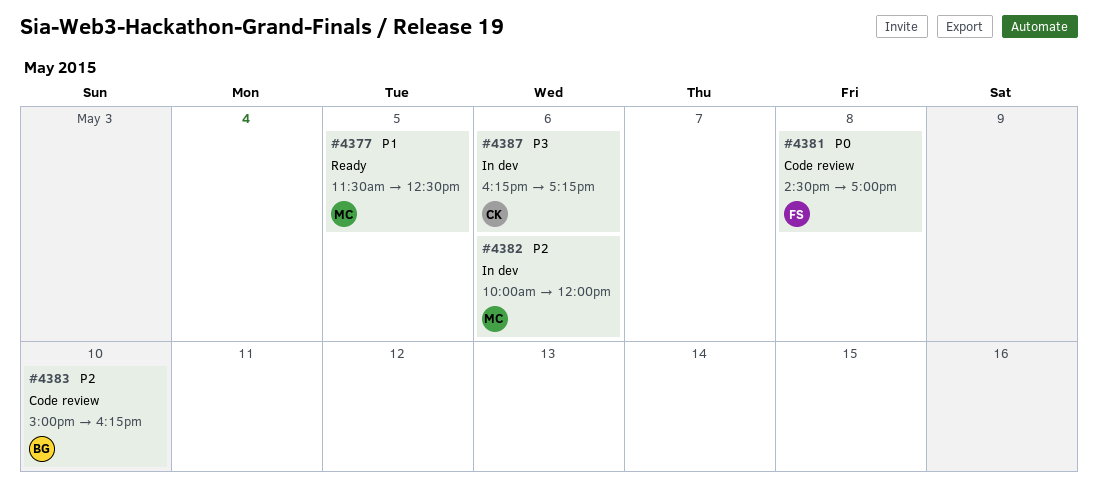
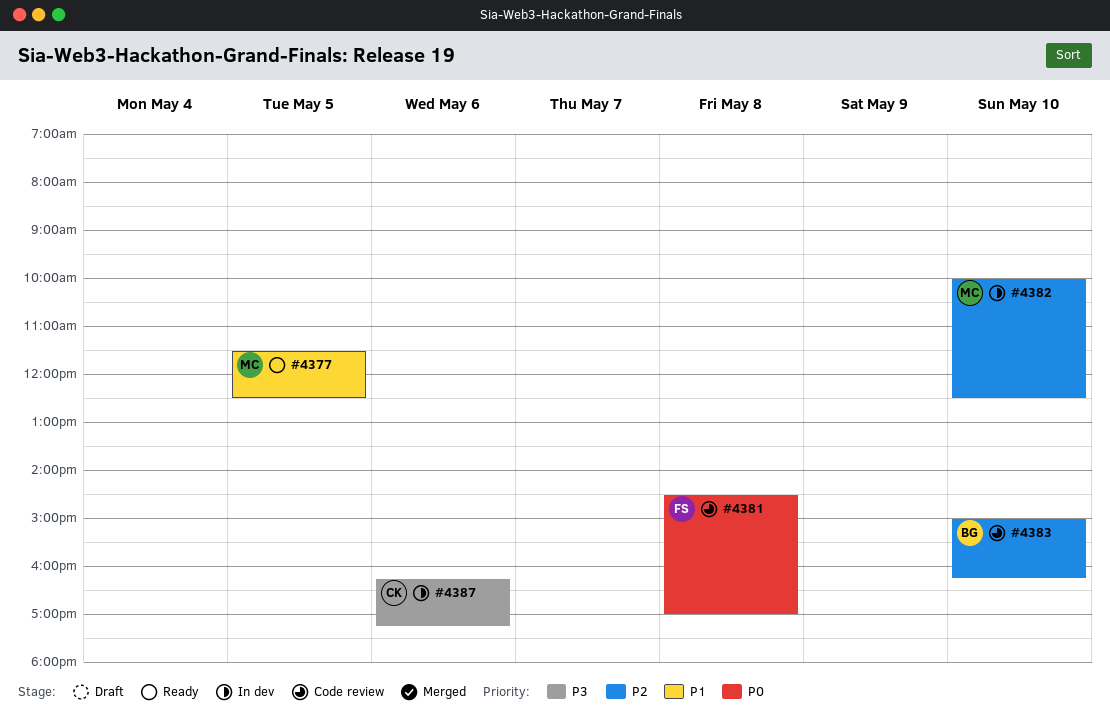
#4382, day: May 6 -> May 10
#4382, ends: 12:00 -> 12:30

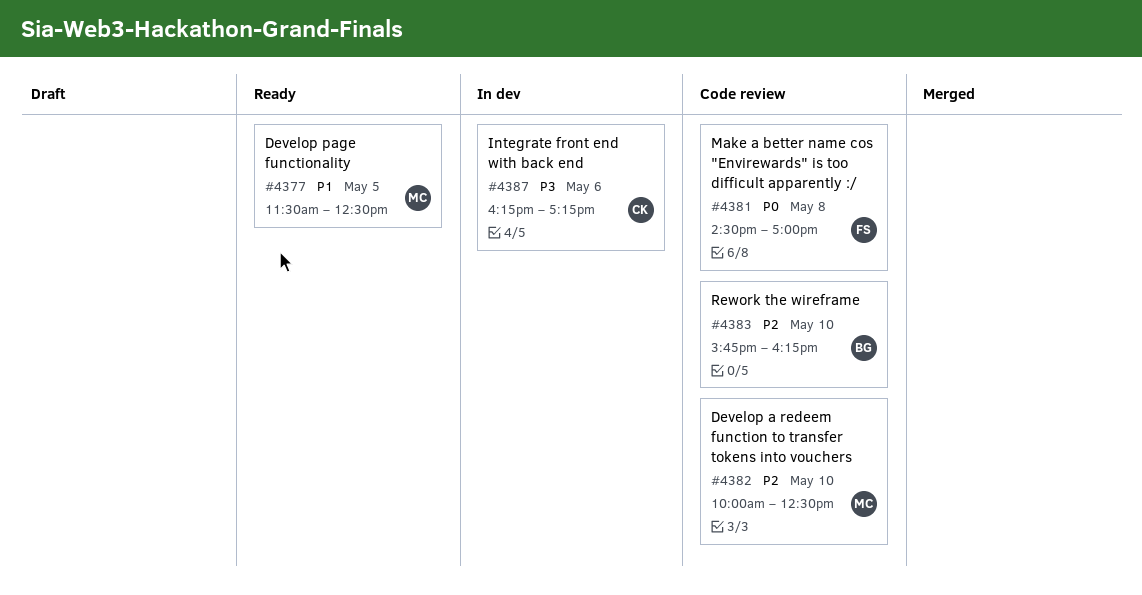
#4382, status: In dev -> Code review
#4383, begins: 15:00 -> 15:45

